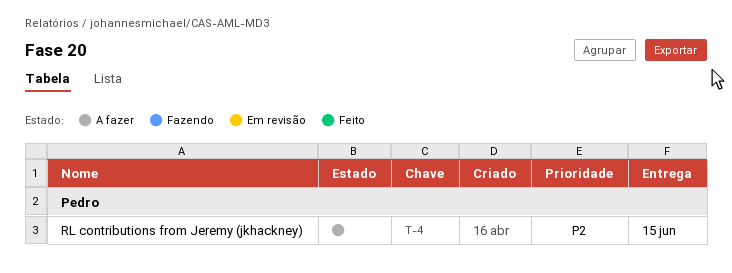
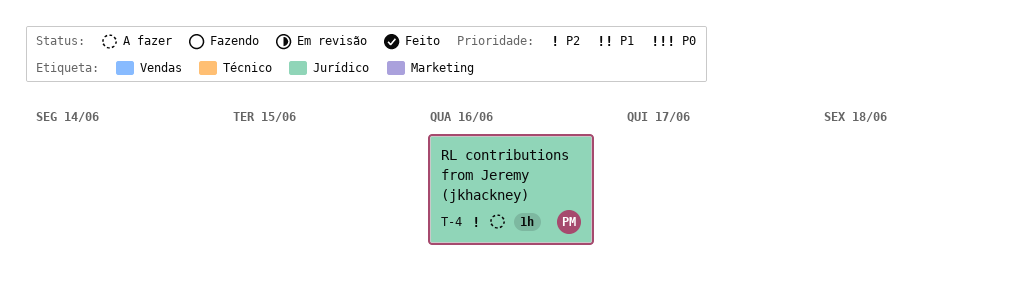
T-4, due: Jun 15 -> Jun 16

